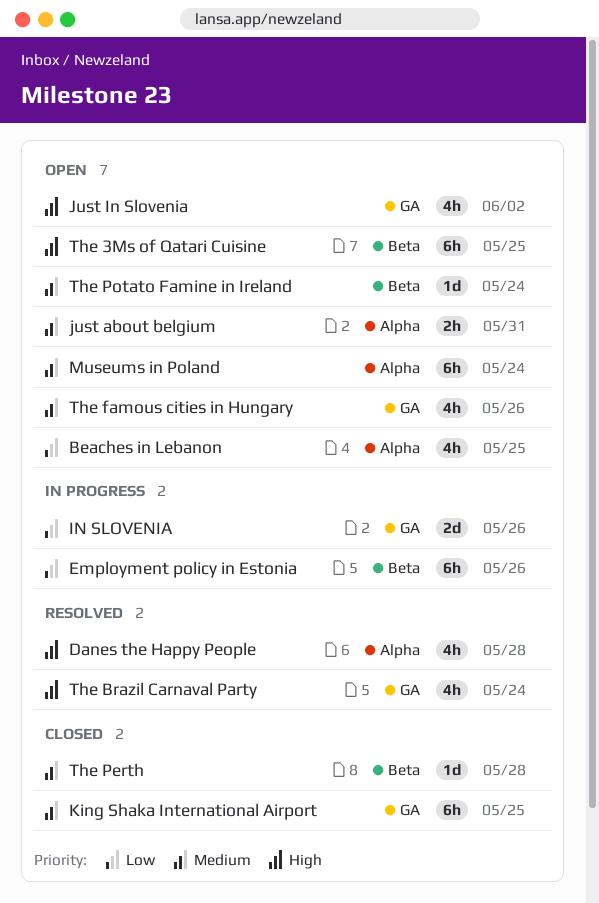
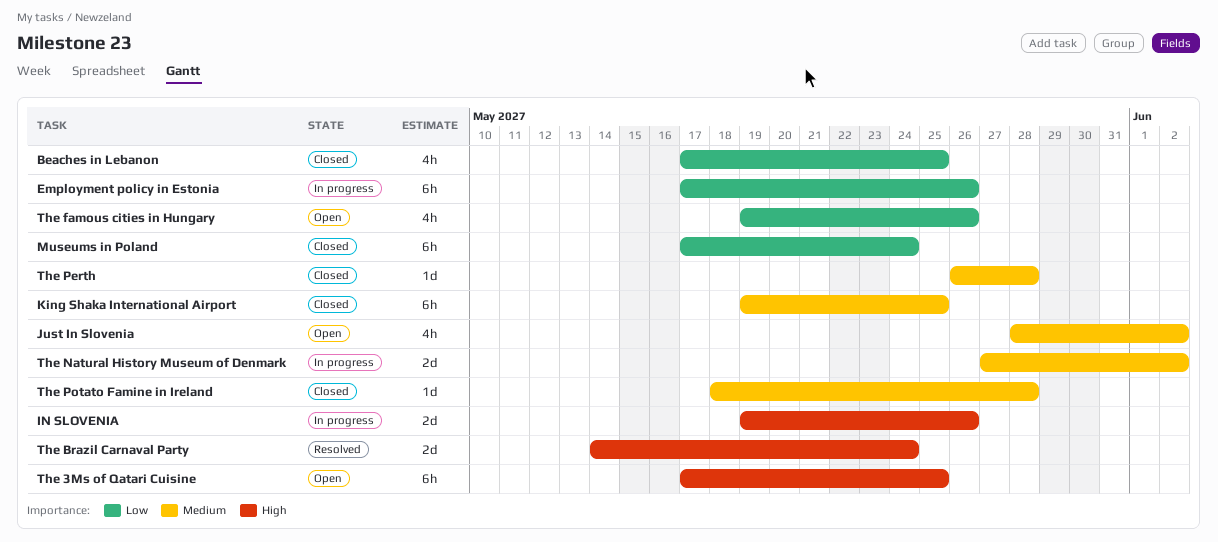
Beaches in Lebanon, status: Open -> Closed
Danes the Happy People: present -> none
IN SLOVENIA, priority: Low -> High
just about belgium: present -> none
Just In Slovenia, priority: High -> Medium
Museums in Poland, status: Open -> Closed
Museums in Poland, priority: Medium -> Low
The Brazil Carnaval Party, estimate: 4h -> 2d
The famous cities in Hungary, priority: Medium -> Low
The Natural History Museum of Denmark: none -> present
The Potato Famine in Ireland, status: Open -> Closed
The Potato Famine in Ireland, due: May 24 -> May 28

